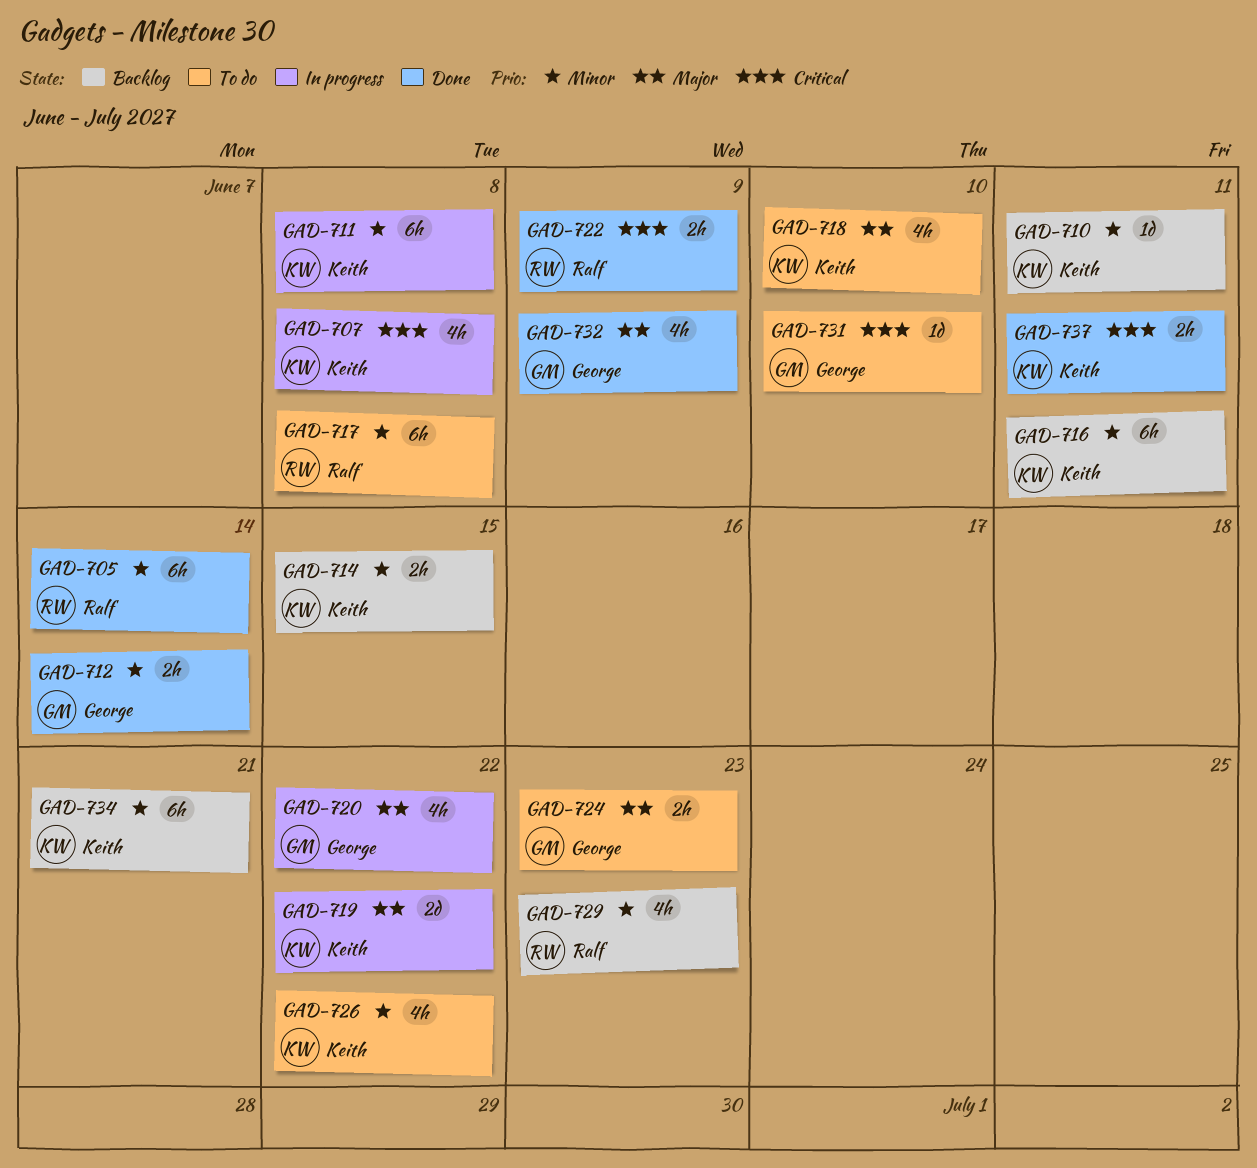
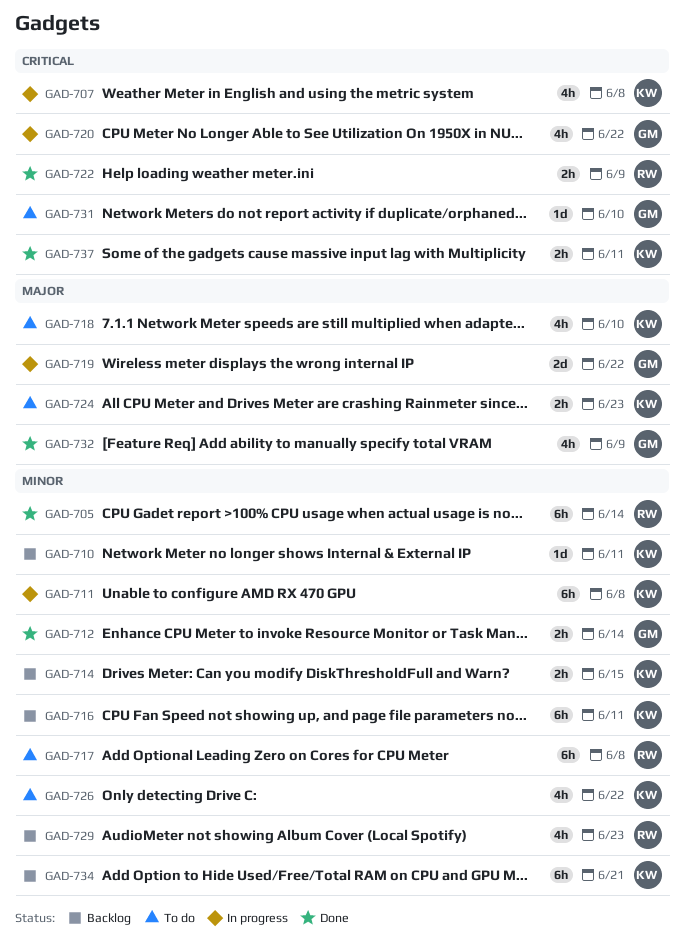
GAD-719, owner: Keith -> George
GAD-720, priority: Major -> Critical
GAD-724, owner: George -> Keith

